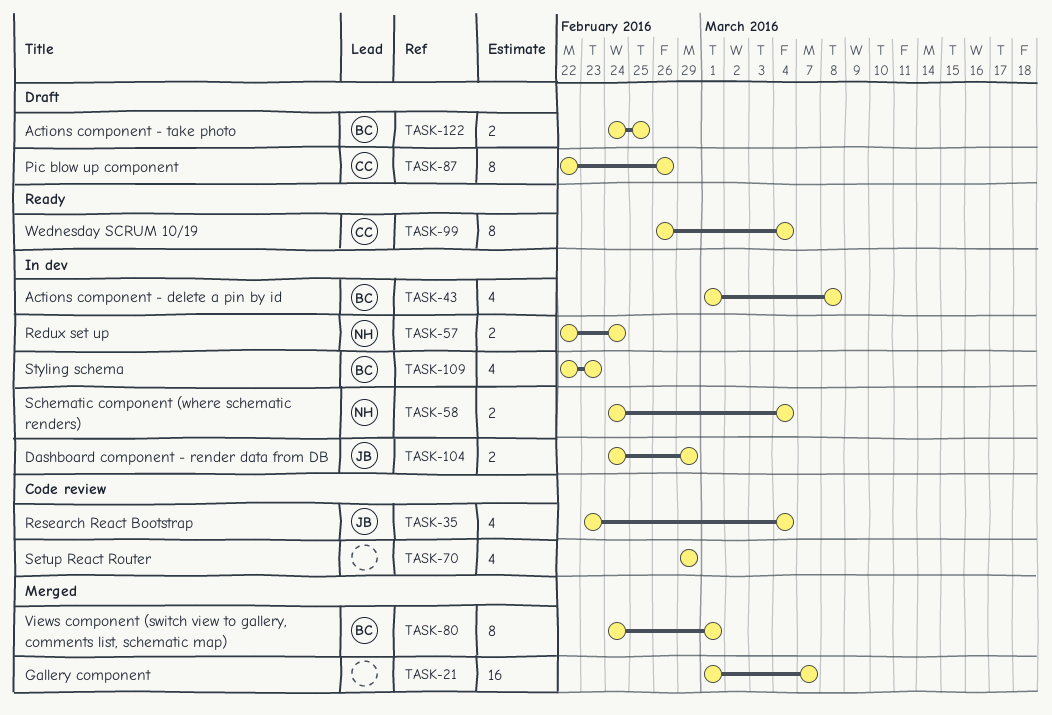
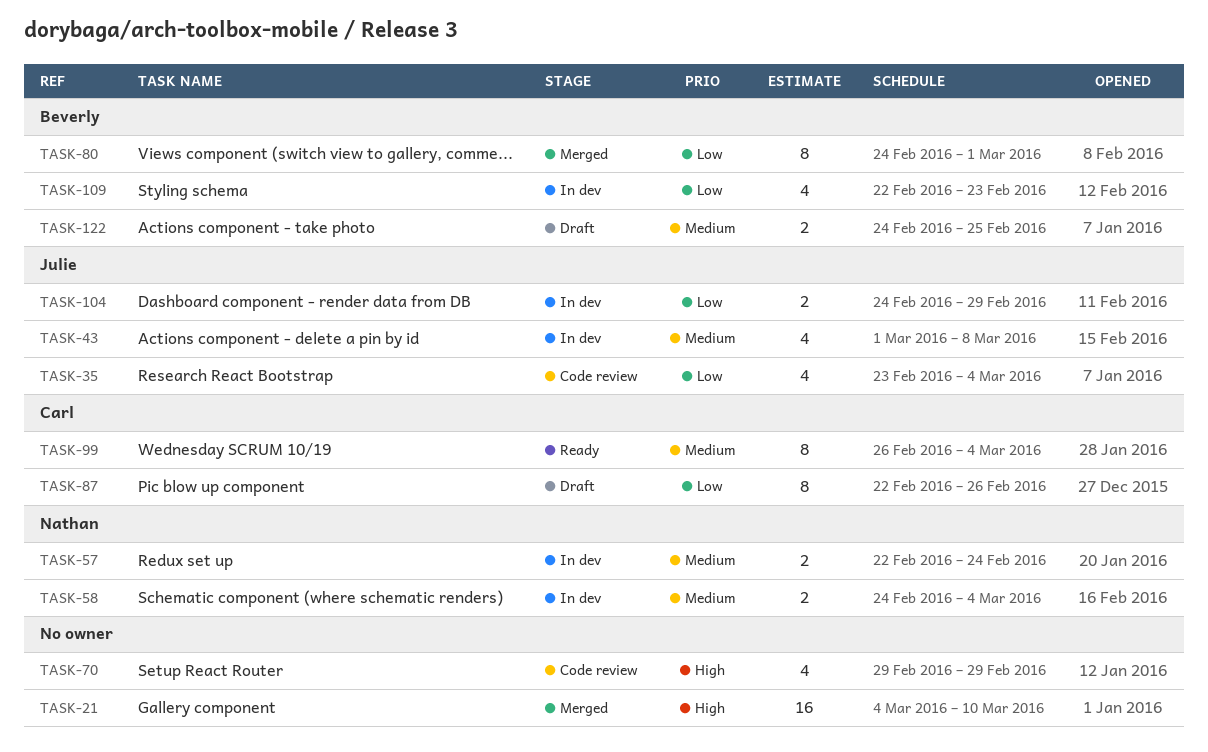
TASK-21, start: Mar 1 -> Mar 4
TASK-21, due: Mar 7 -> Mar 10
TASK-43, owner: Beverly -> Julie

